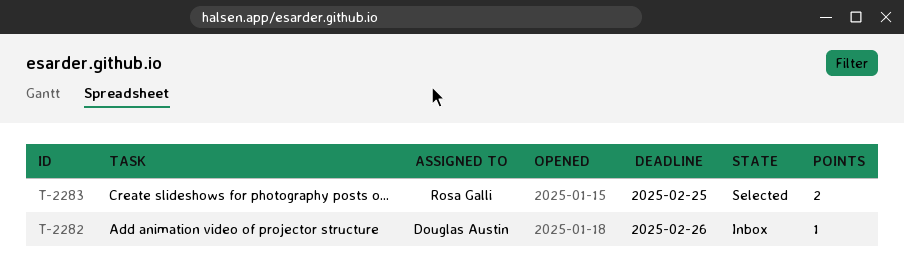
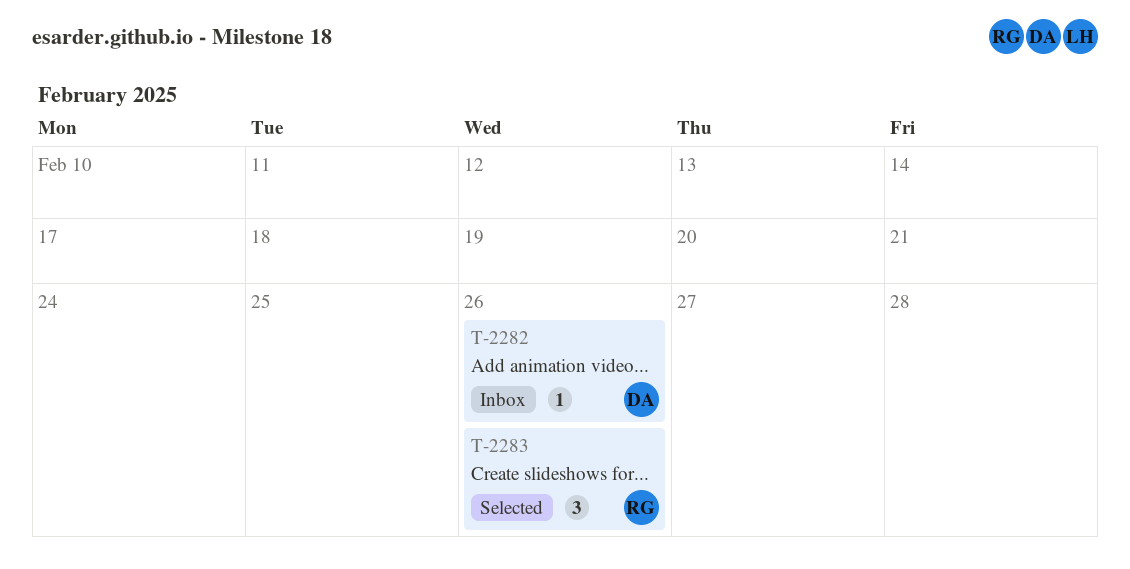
T-2283, estimate: 2 -> 3
T-2283, due: Feb 25 -> Feb 26

